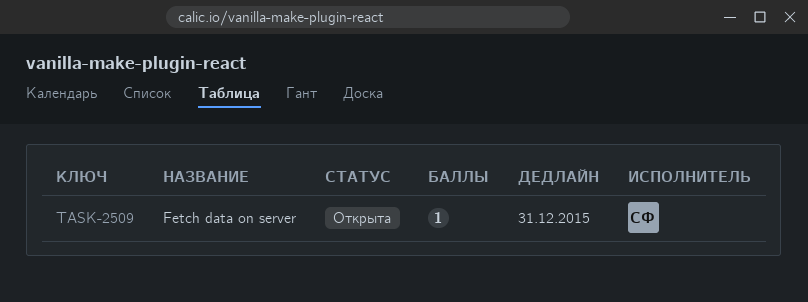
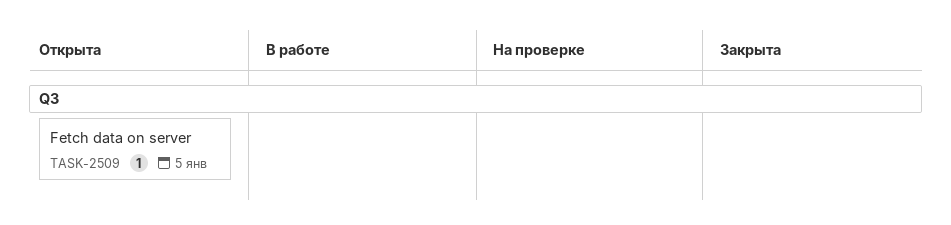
TASK-2509, due: Dec 31 -> Jan 5

